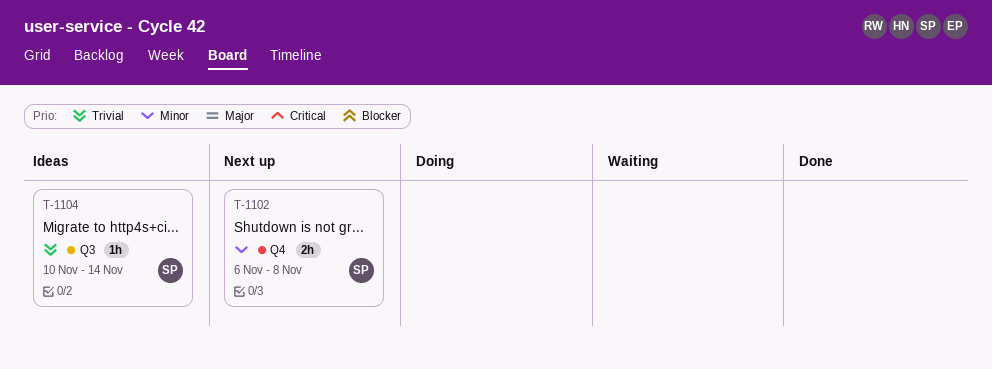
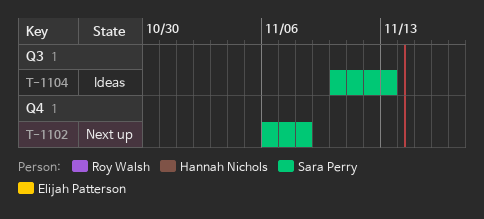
T-1104, due: Nov 14 -> Nov 13

